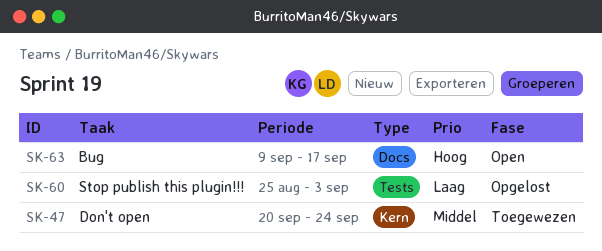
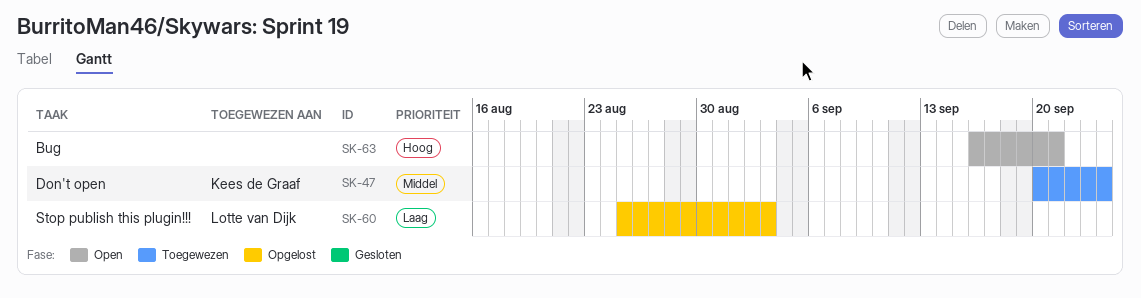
SK-63, start: Sep 9 -> Sep 16
SK-63, due: Sep 17 -> Sep 21

